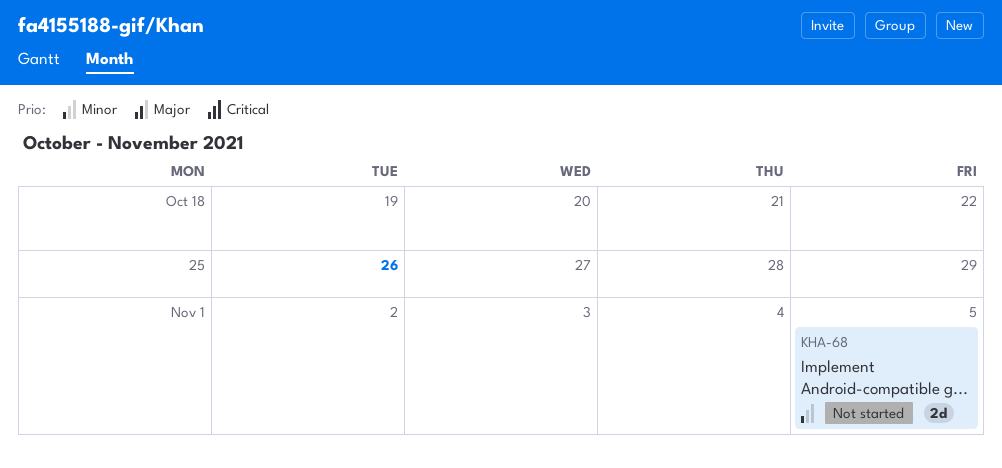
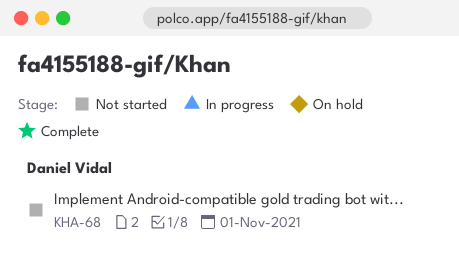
KHA-68, due: Nov 5 -> Nov 1

